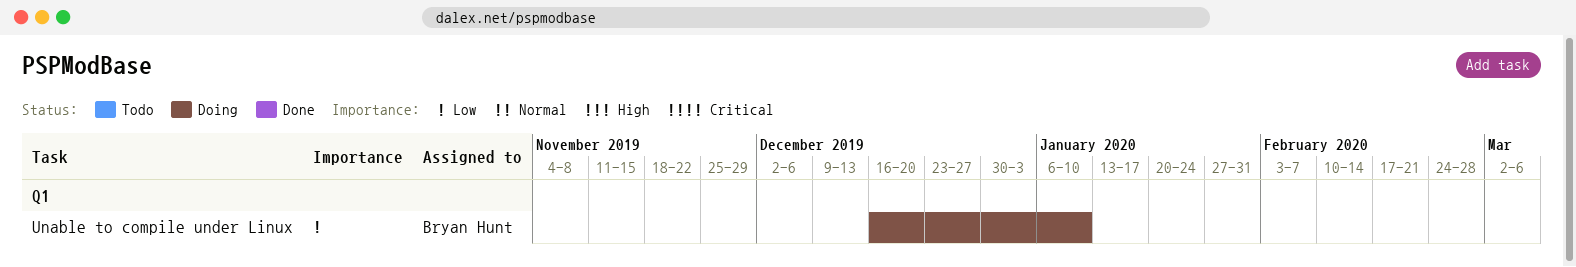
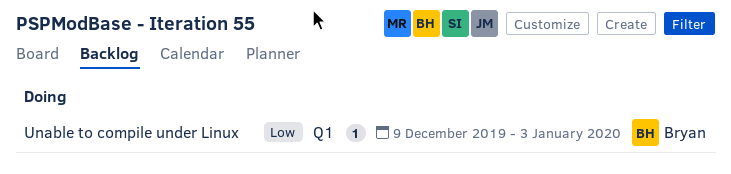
Unable to compile under Linux, start: Dec 16 -> Dec 9
Unable to compile under Linux, due: Jan 10 -> Jan 3

